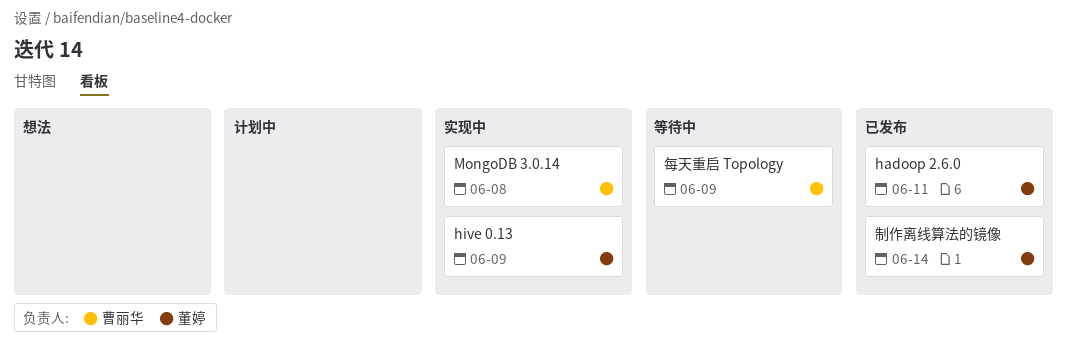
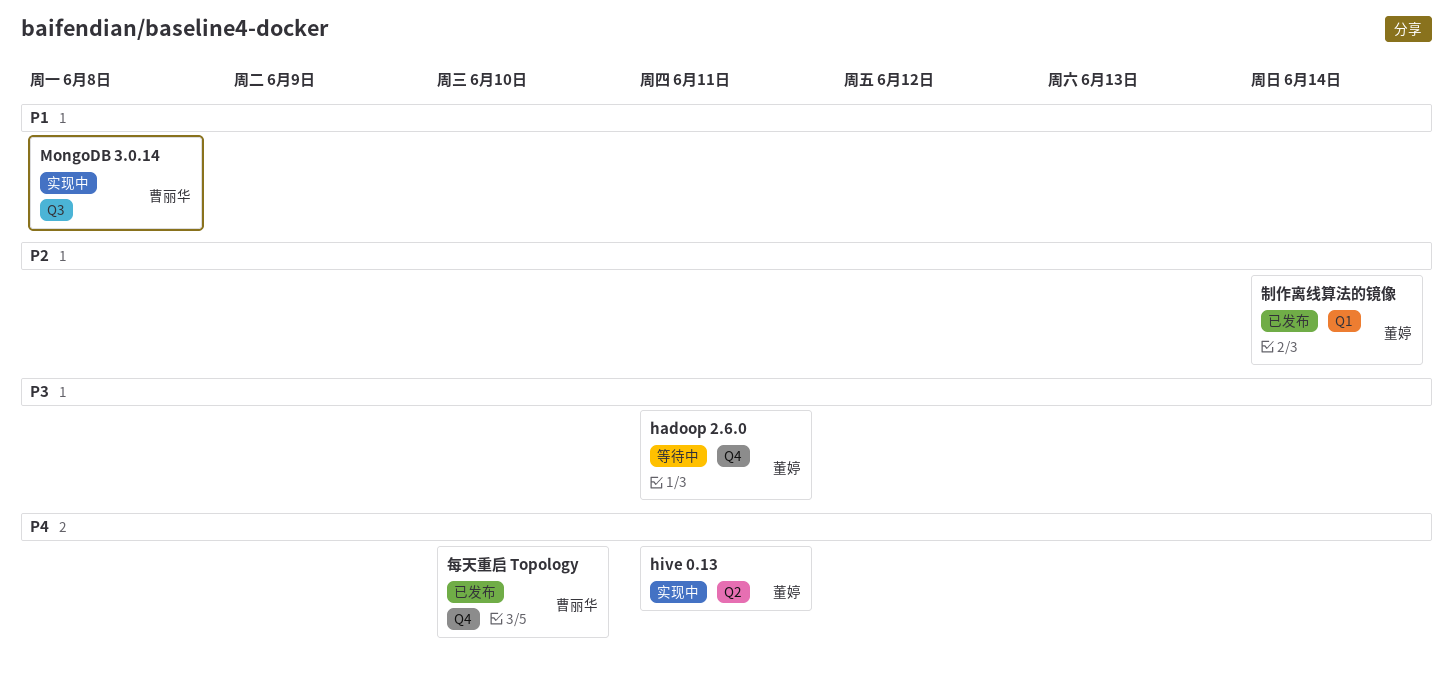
hadoop 2.6.0, status: 已发布 -> 等待中
hive 0.13, due: Jun 9 -> Jun 11
每天重启 Topology, status: 等待中 -> 已发布
每天重启 Topology, due: Jun 9 -> Jun 10

